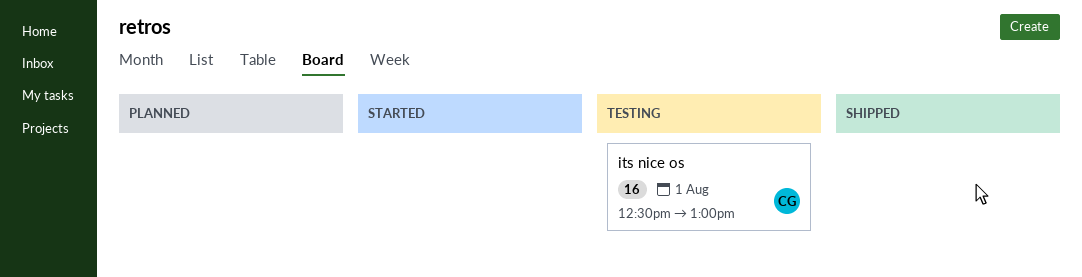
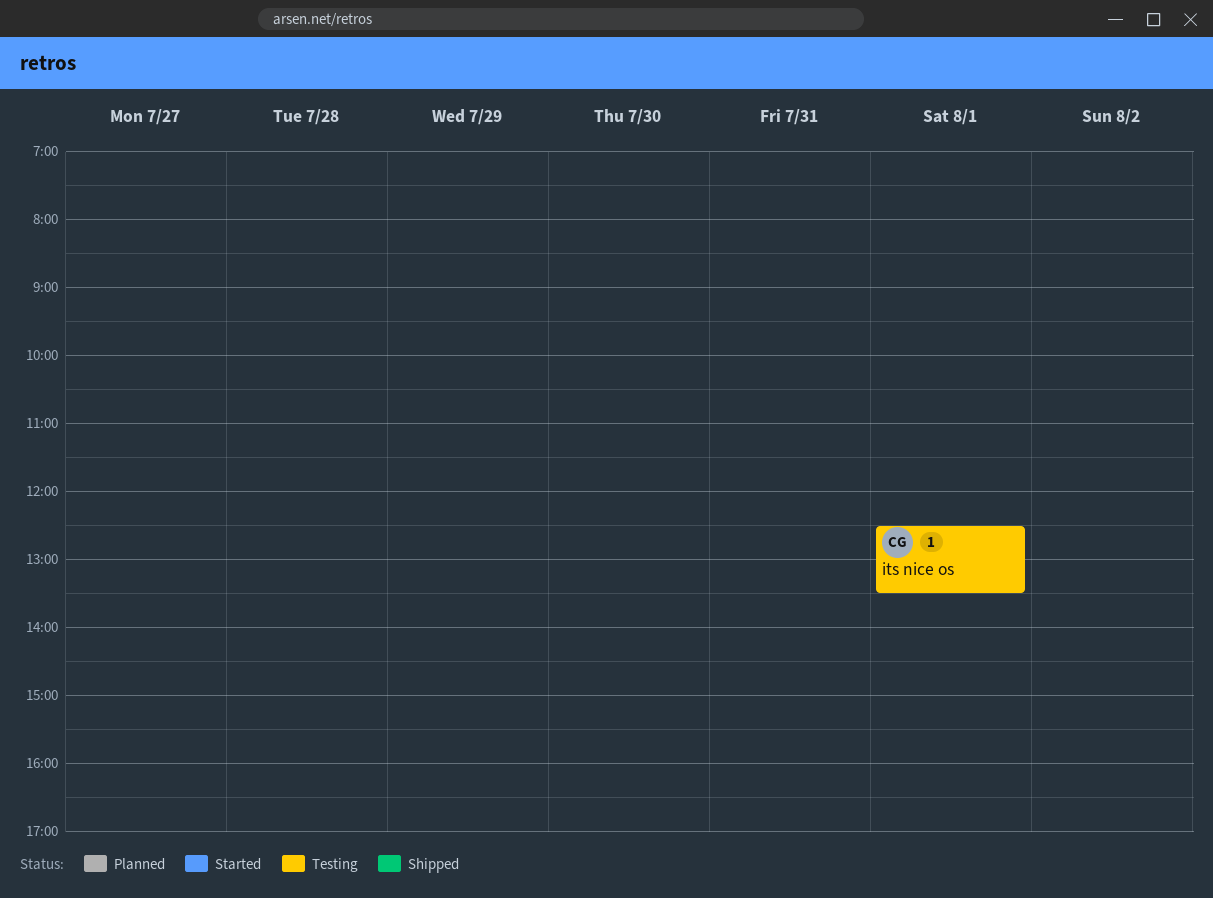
its nice os, estimate: 16 -> 1
its nice os, ends: 13:00 -> 13:30

